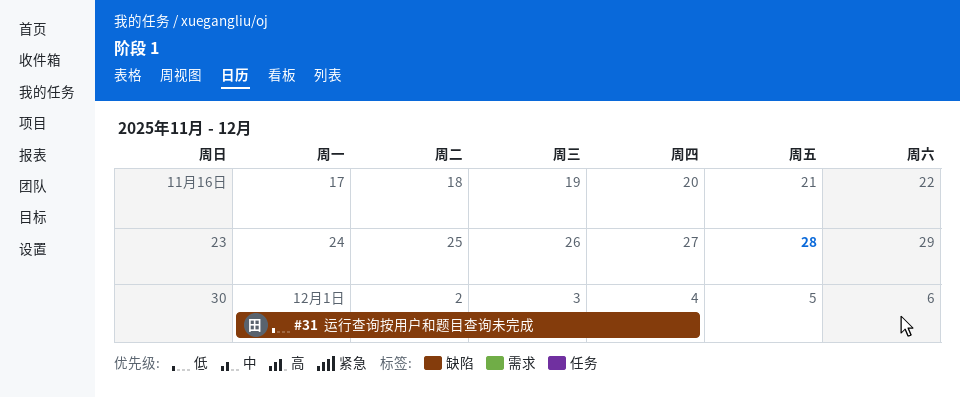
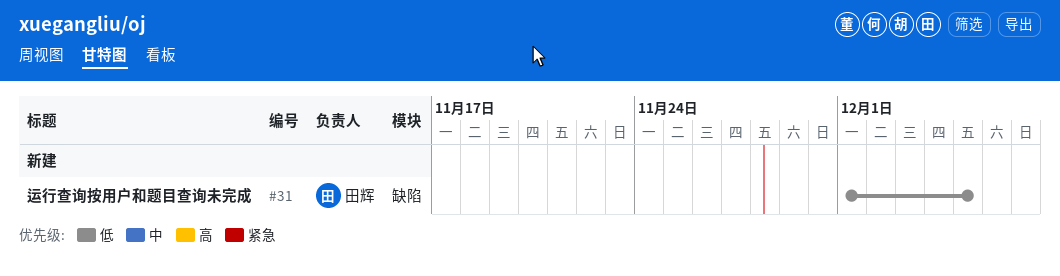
#31, due: Dec 4 -> Dec 5

